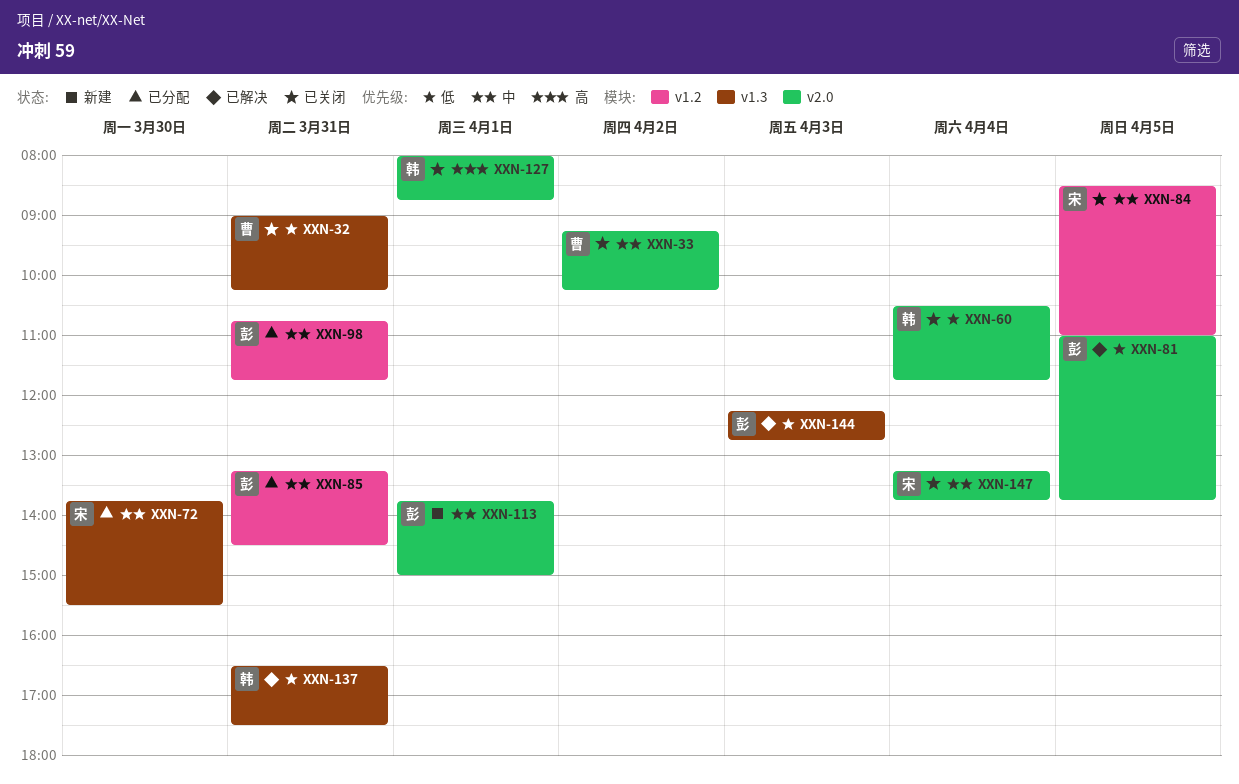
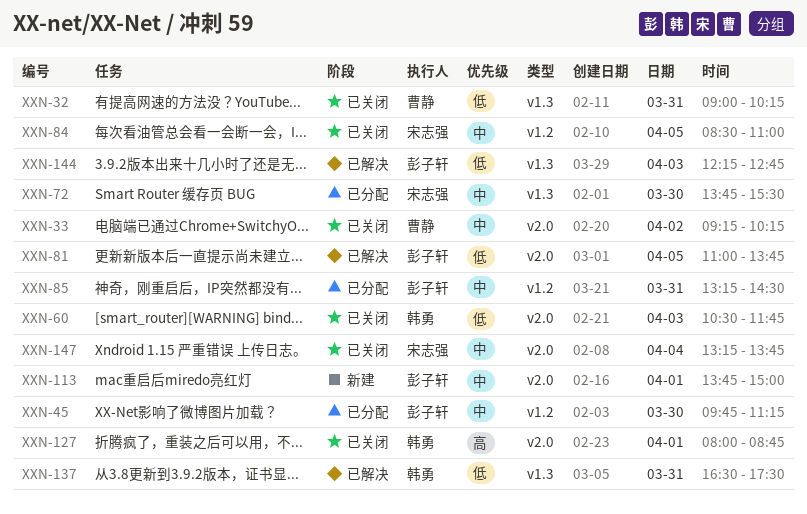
XXN-45: none -> present
XXN-60, day: Apr 4 -> Apr 3
XXN-98: present -> none

